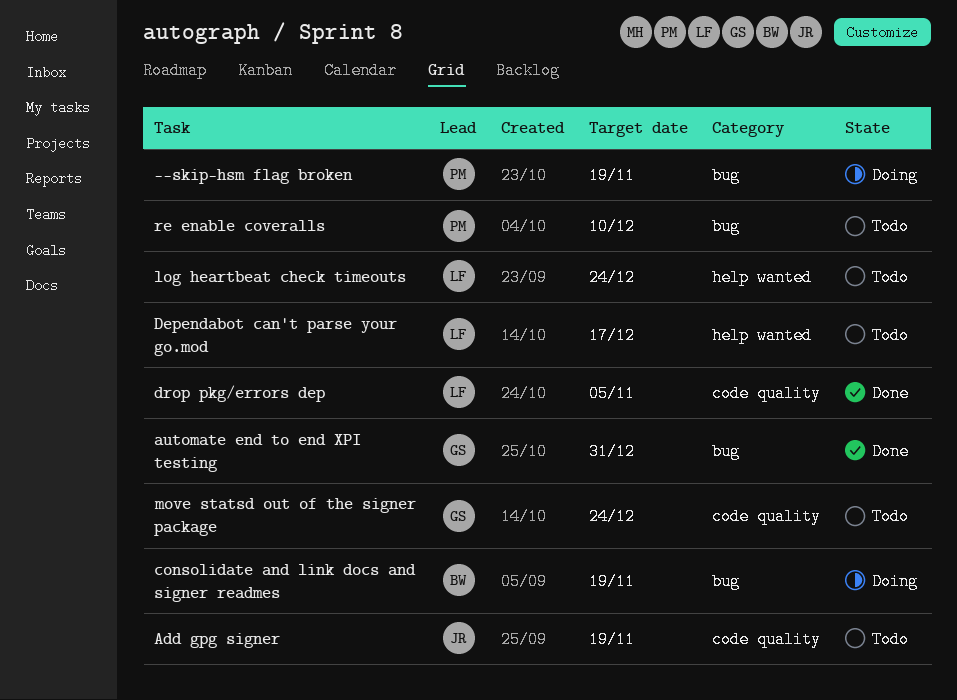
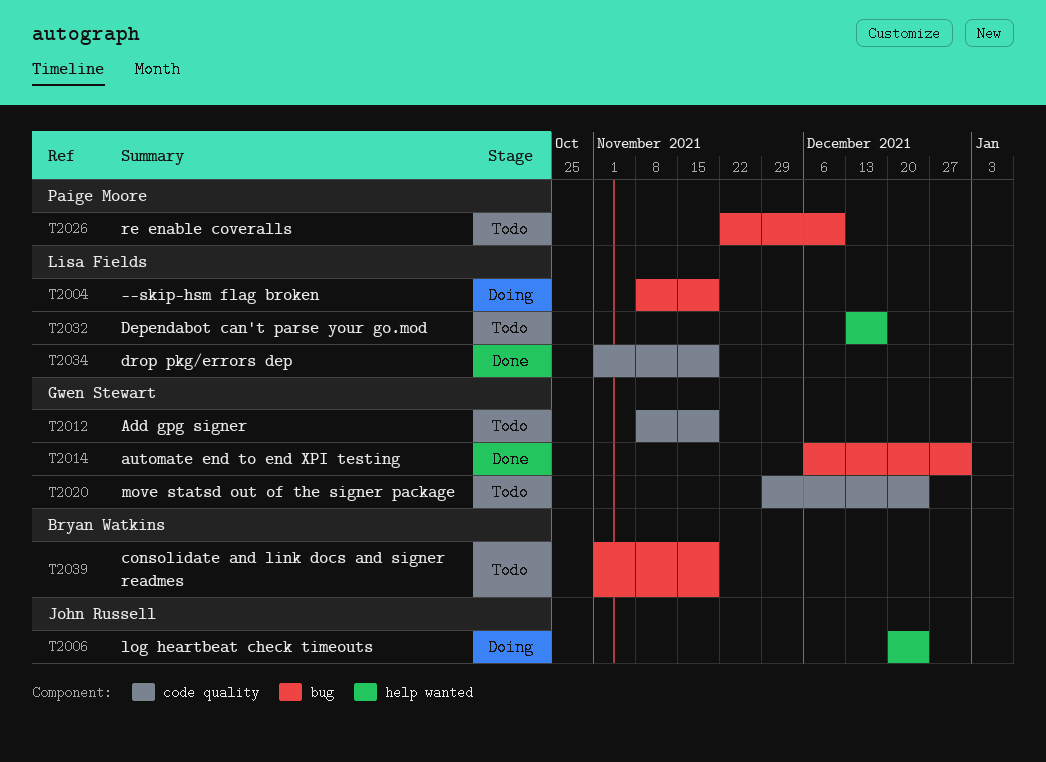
--skip-hsm flag broken, owner: Paige Moore -> Lisa Fields
Add gpg signer, owner: John Russell -> Gwen Stewart
consolidate and link docs and signer readmes, status: Doing -> Todo
drop pkg/errors dep, due: Nov 5 -> Nov 19
log heartbeat check timeouts, status: Todo -> Doing
log heartbeat check timeouts, owner: Lisa Fields -> John Russell

